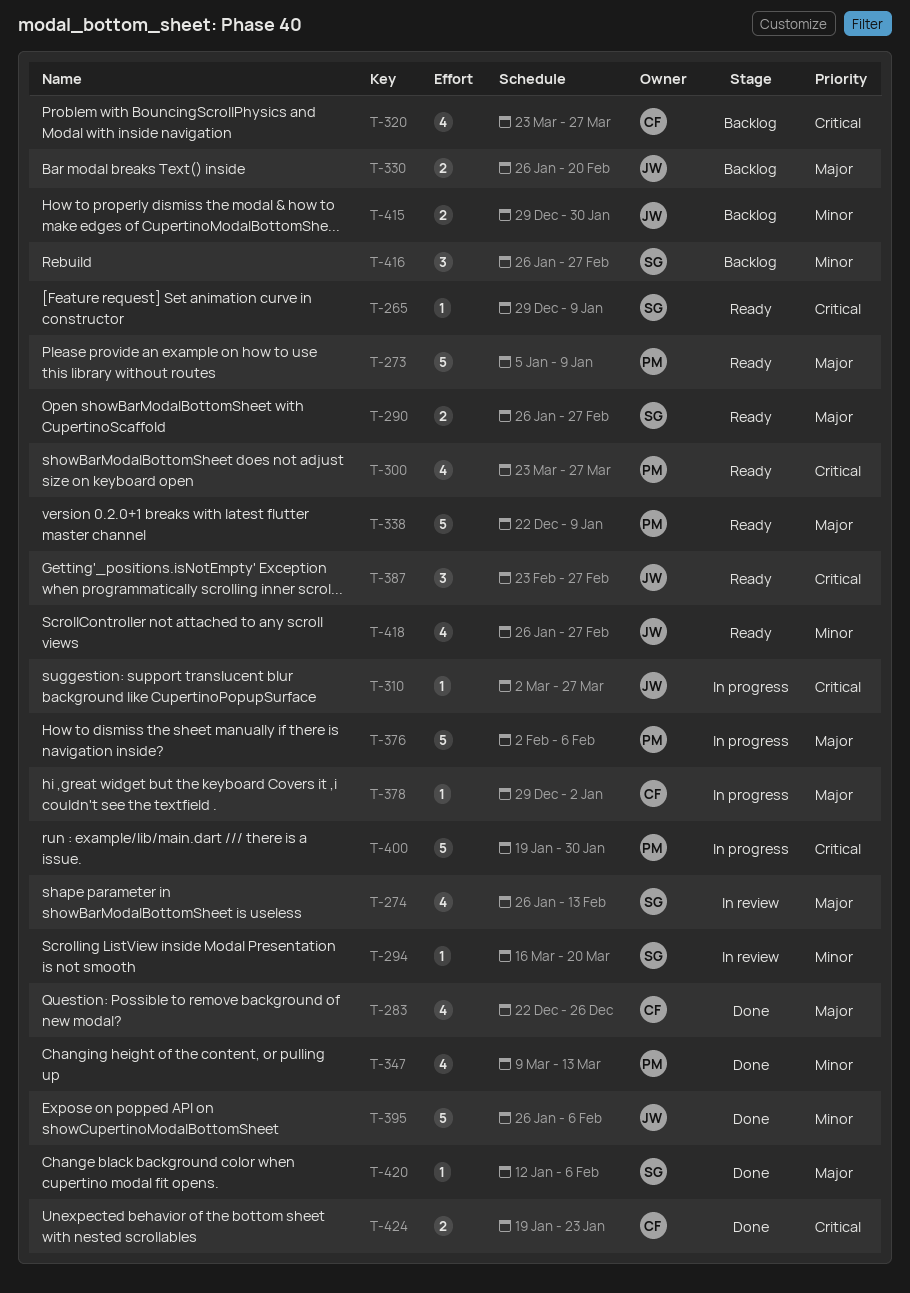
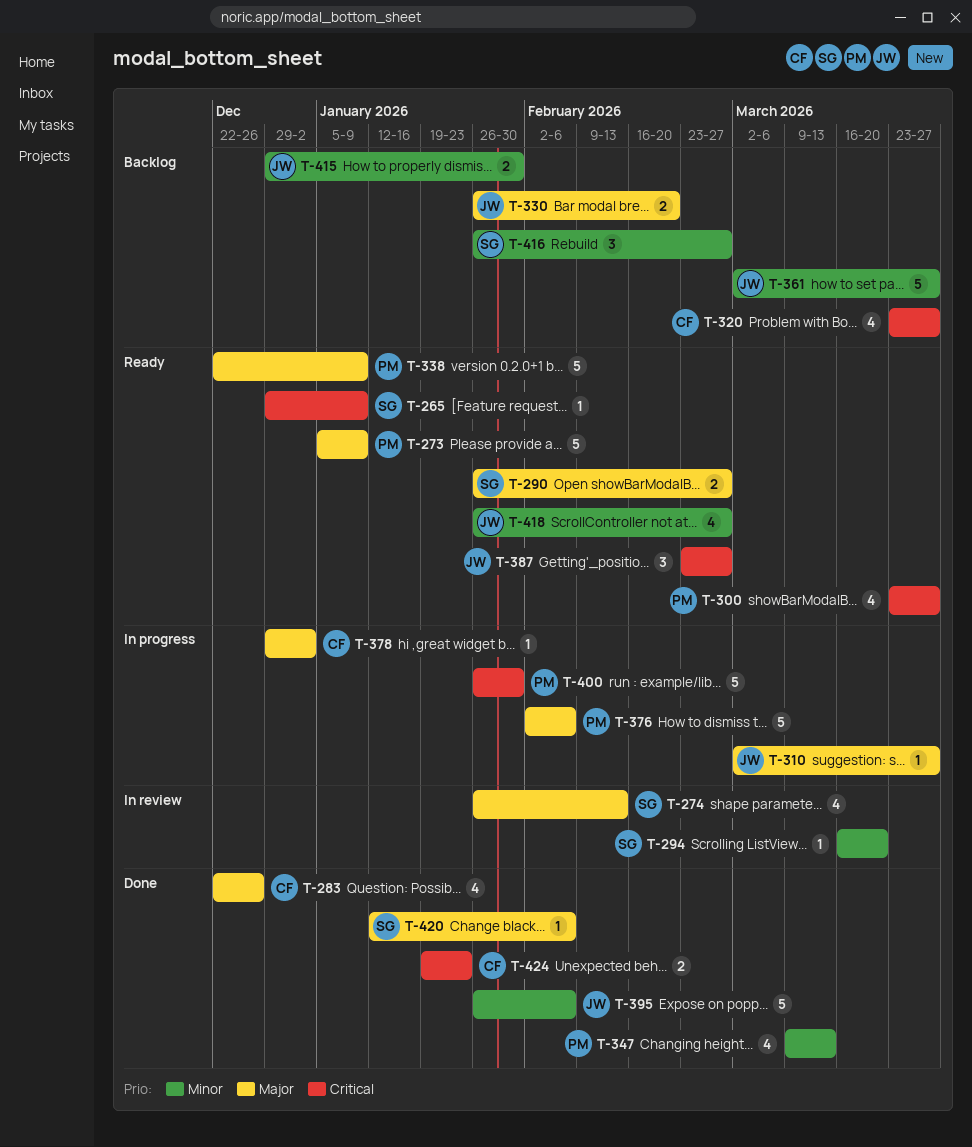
T-310, priority: Critical -> Major
T-361: none -> present
T-400, start: Jan 19 -> Jan 26

